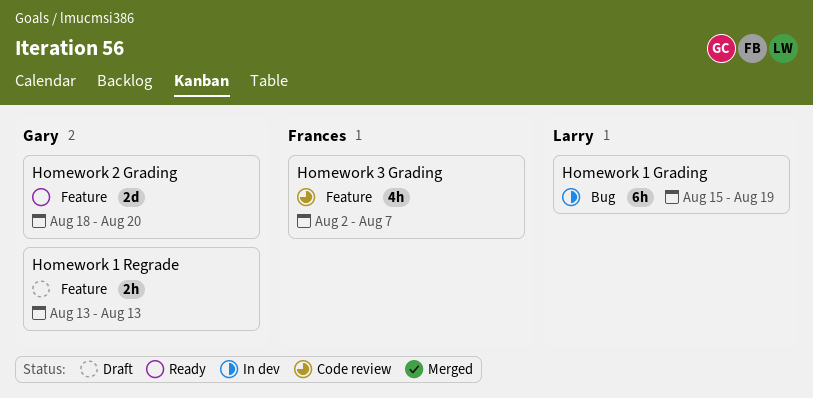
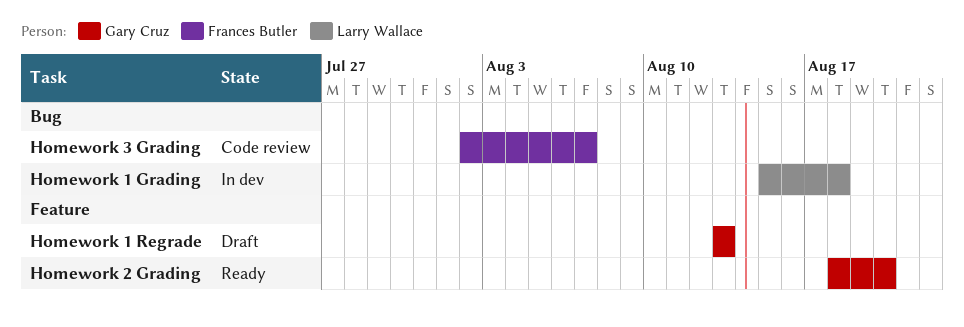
Homework 1 Grading, due: Aug 19 -> Aug 18
Homework 3 Grading, label: Feature -> Bug

